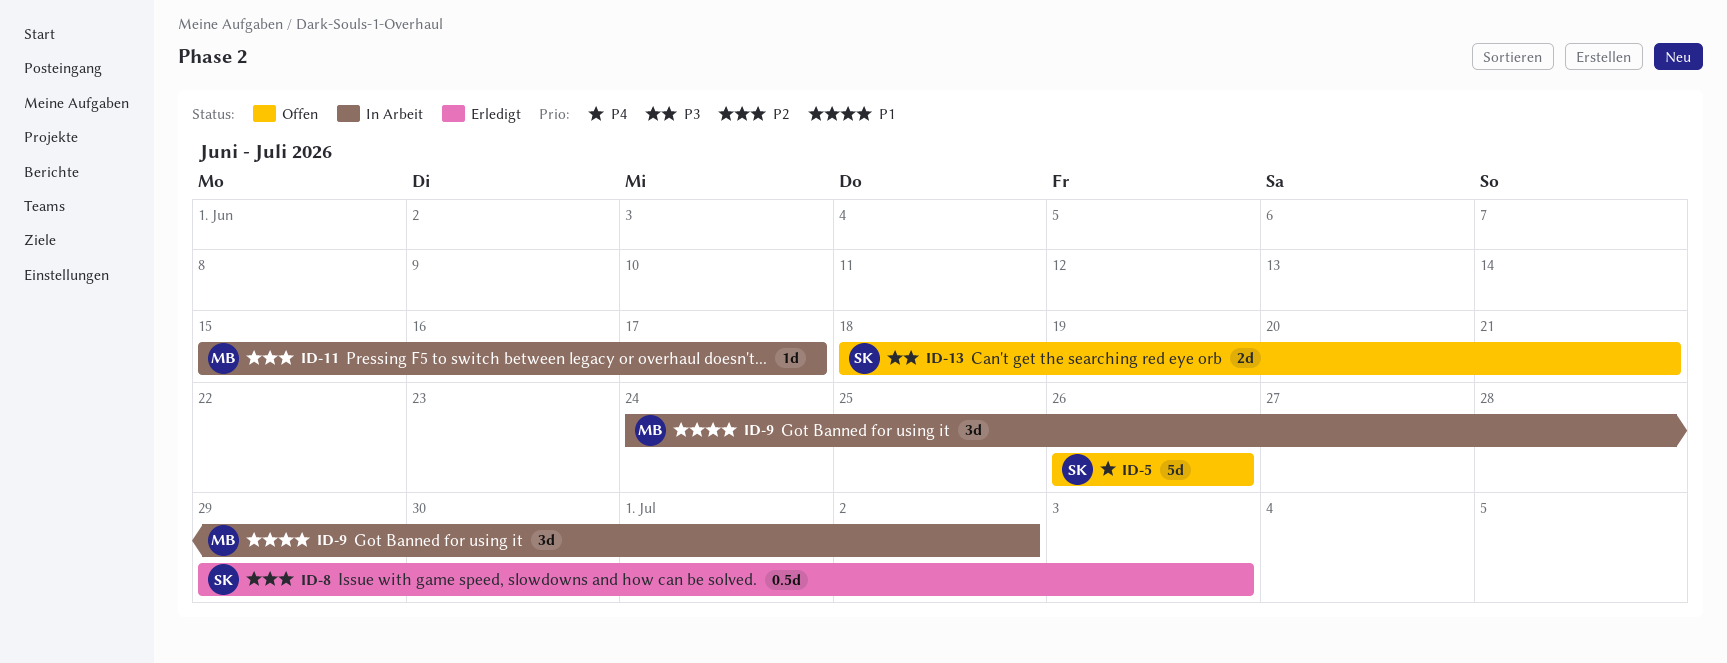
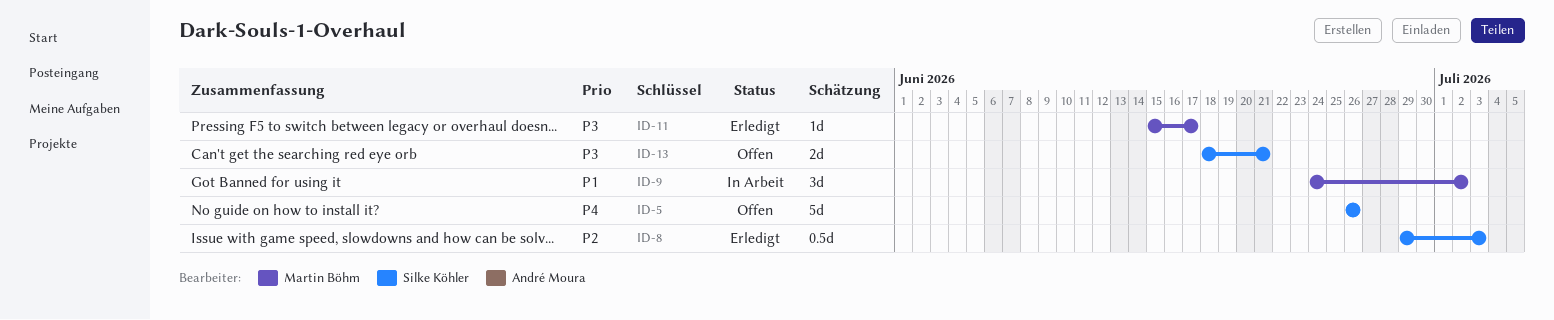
ID-11, status: In Arbeit -> Erledigt
ID-11, priority: P2 -> P3

